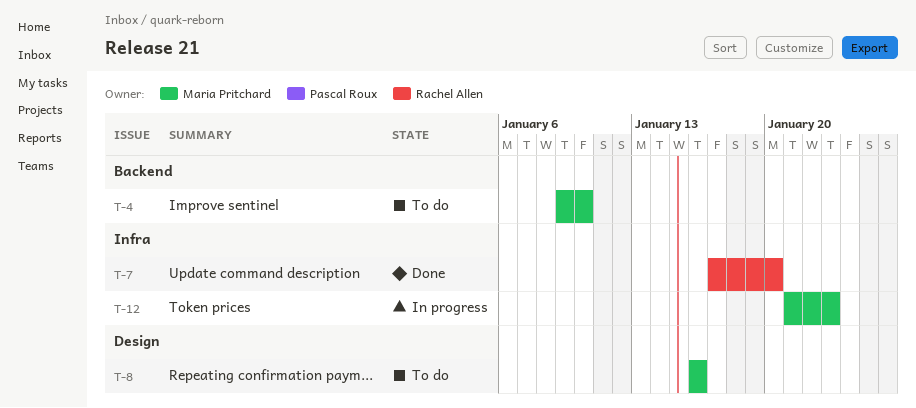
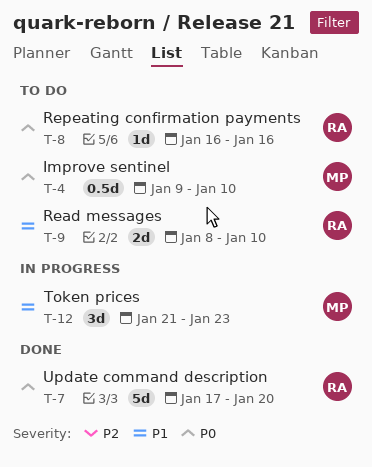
T-8, owner: Maria Pritchard -> Rachel Allen
T-9: none -> present

